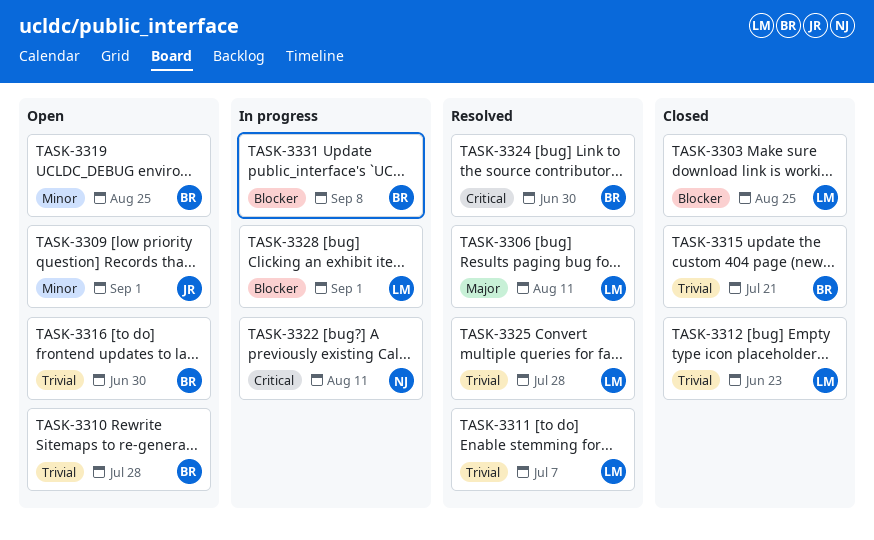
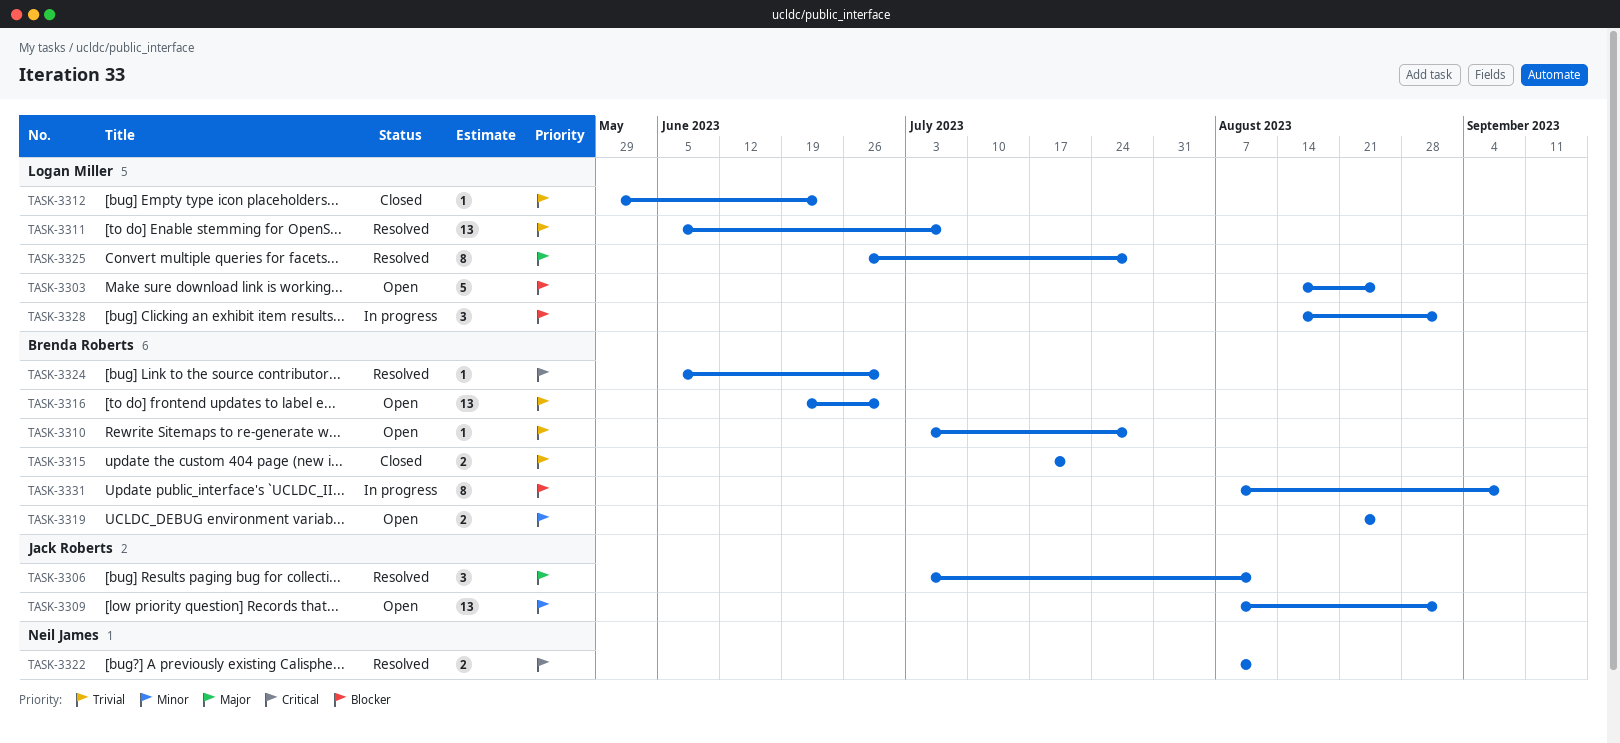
TASK-3303, status: Closed -> Open
TASK-3306, owner: Logan Miller -> Jack Roberts
TASK-3322, status: In progress -> Resolved
TASK-3325, priority: Trivial -> Major

